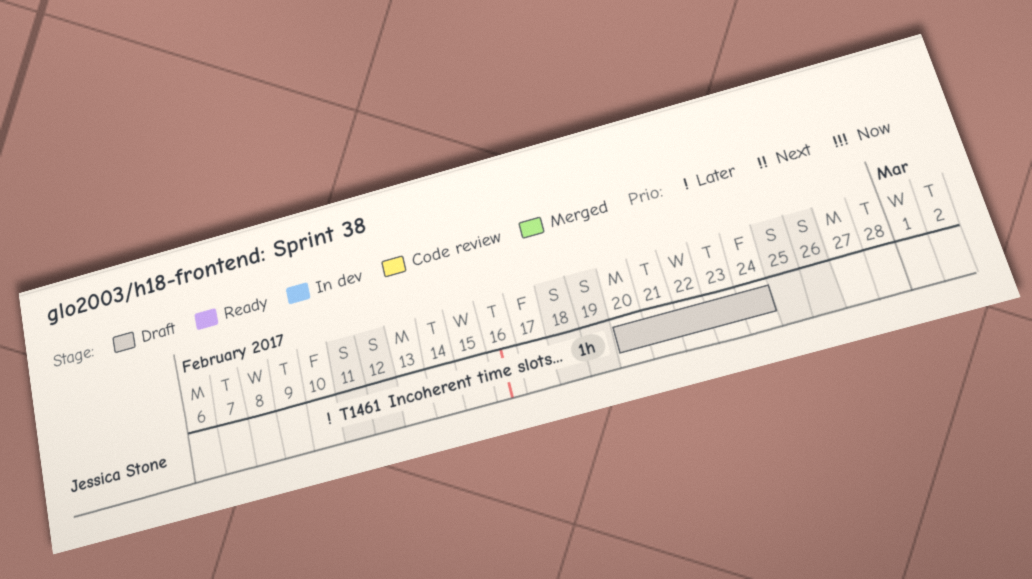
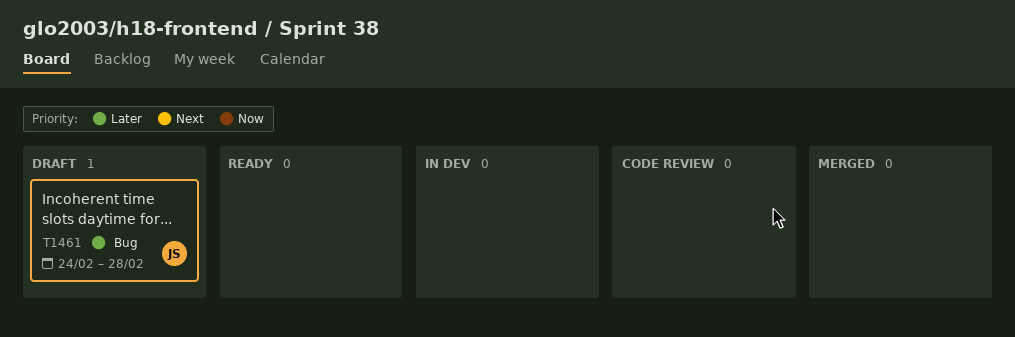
T1461, start: Feb 20 -> Feb 24
T1461, due: Feb 24 -> Feb 28

